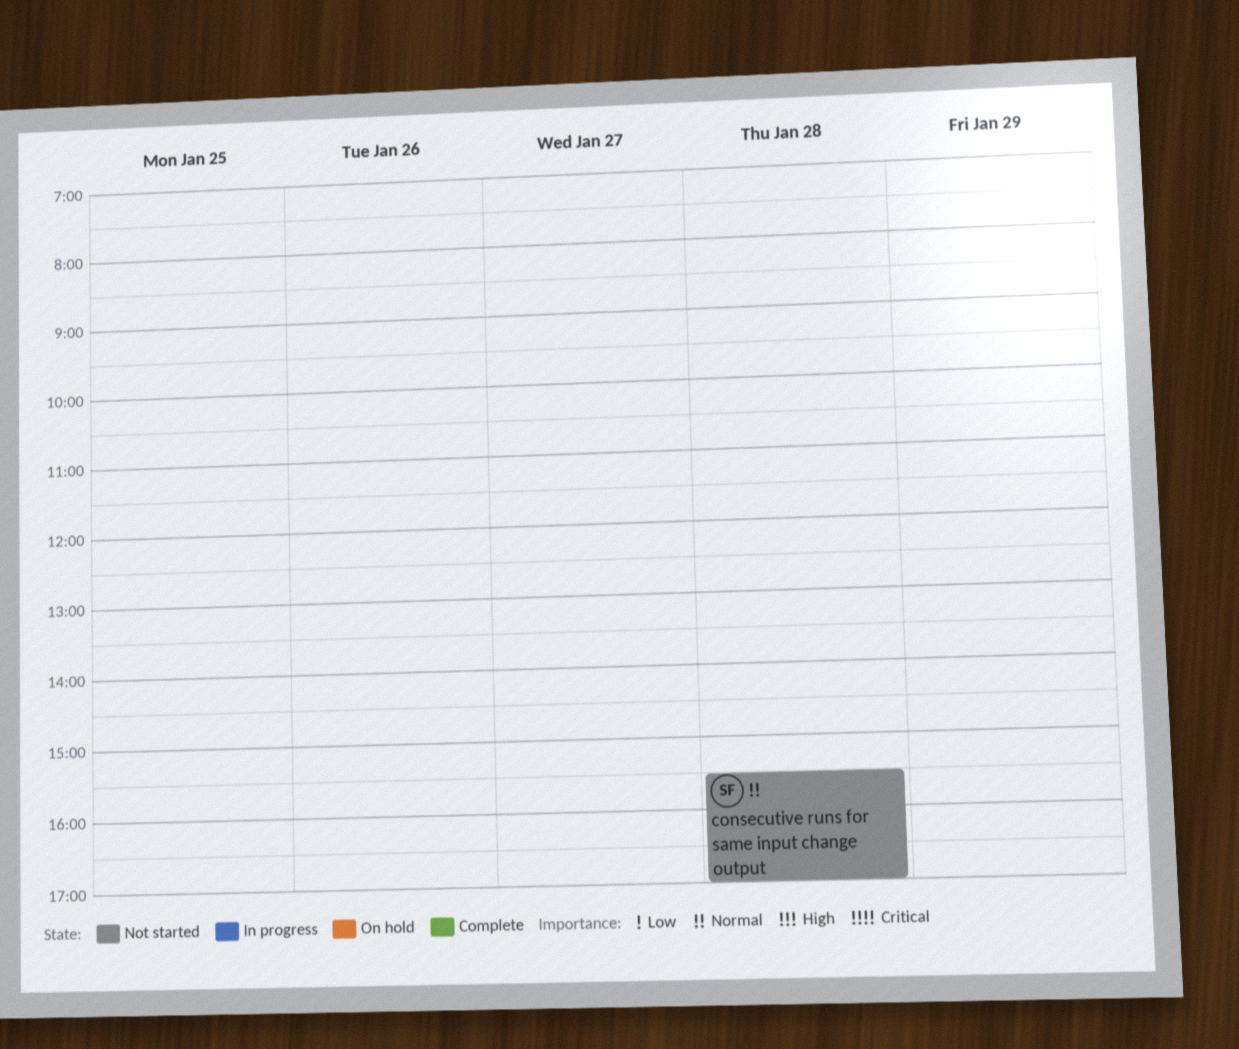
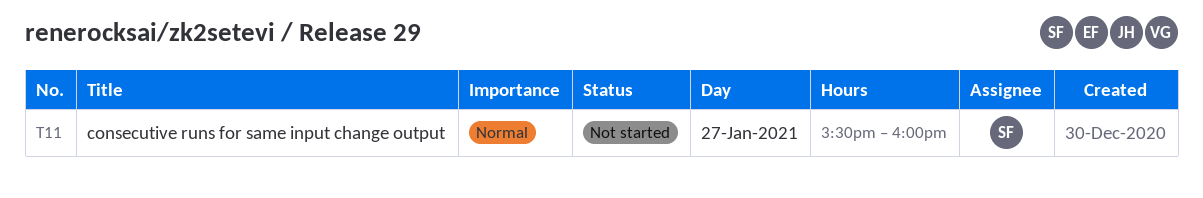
consecutive runs for same input change output, day: Jan 28 -> Jan 27
consecutive runs for same input change output, ends: 17:00 -> 16:00

